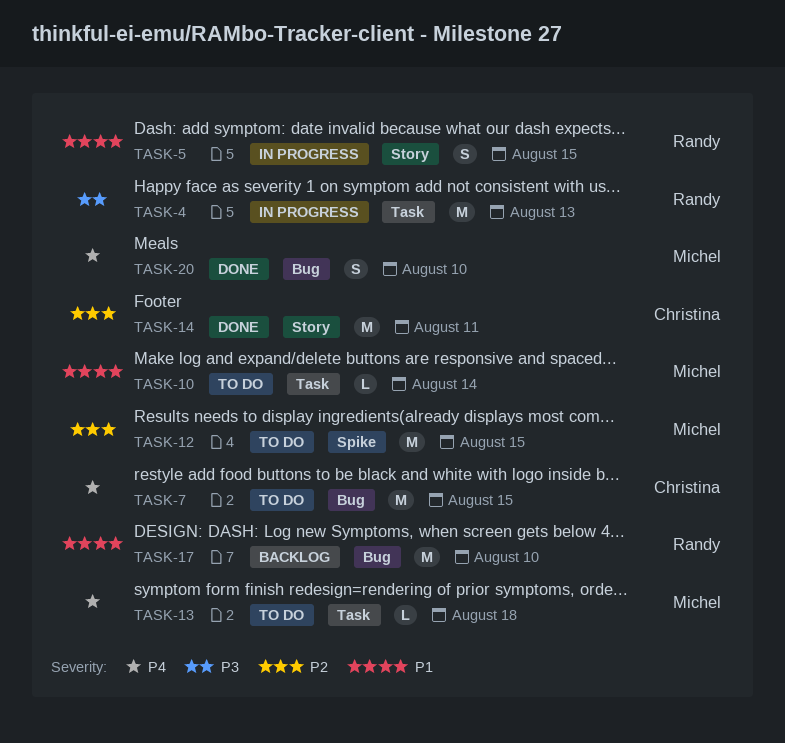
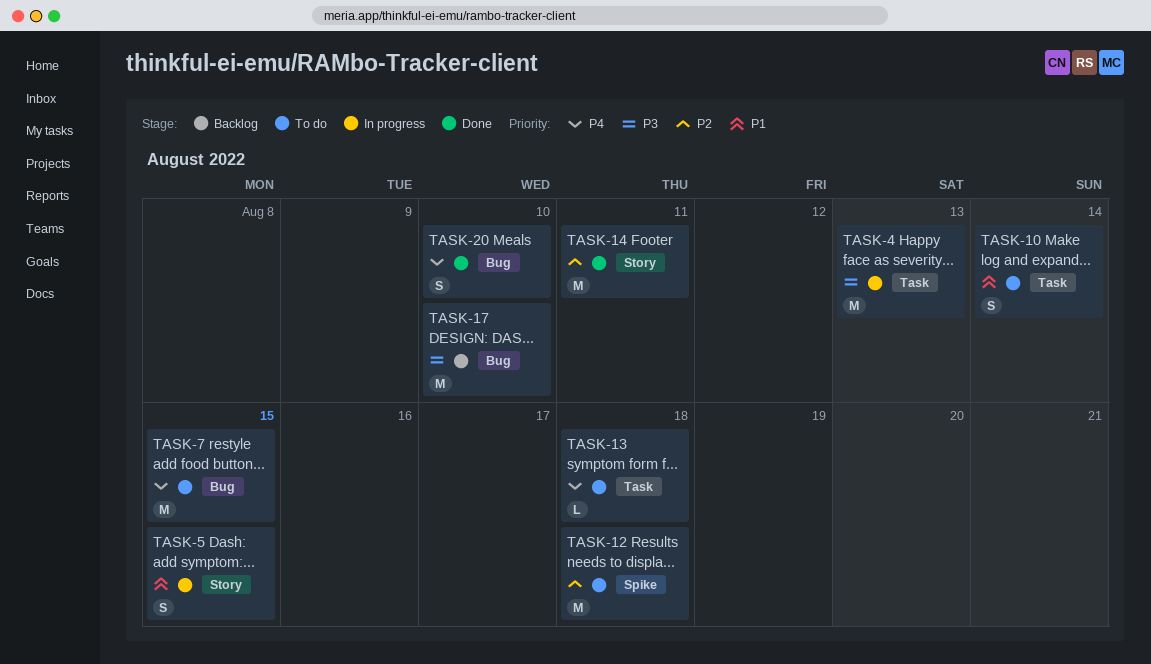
TASK-10, estimate: L -> S
TASK-12, due: Aug 15 -> Aug 18
TASK-17, priority: P1 -> P3

